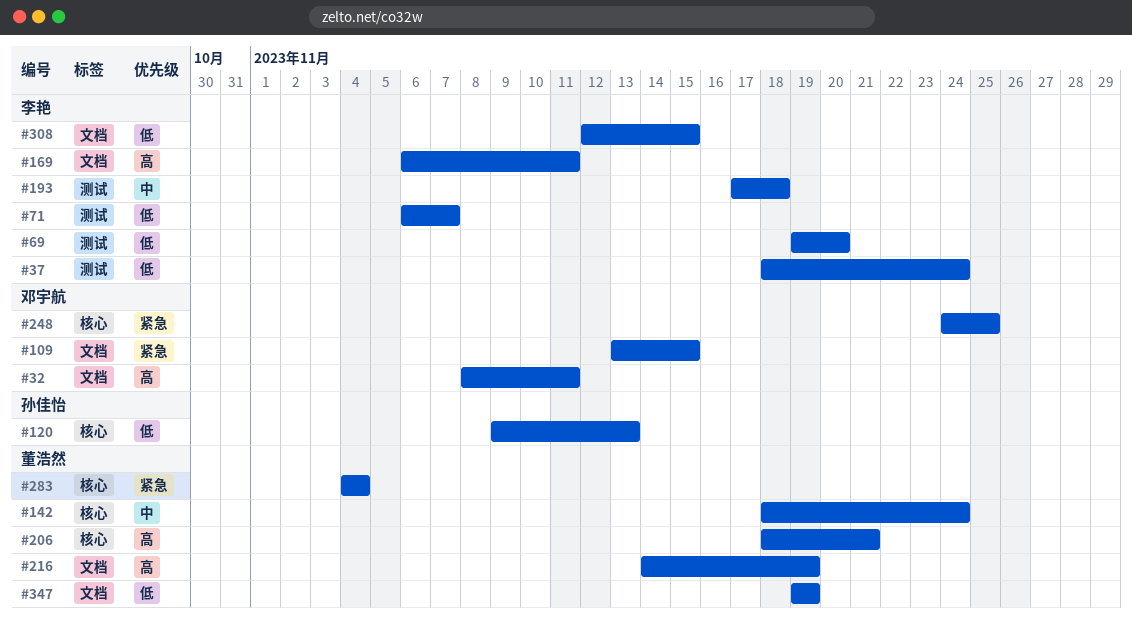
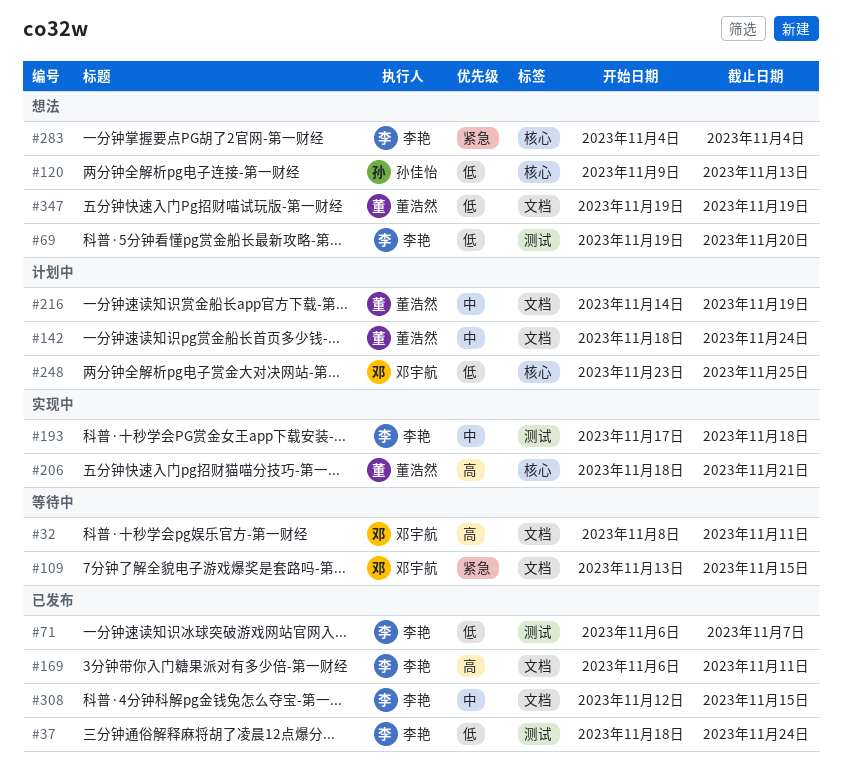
#142, label: 核心 -> 文档
#216, priority: 高 -> 中
#248, priority: 紧急 -> 低
#248, start: Nov 24 -> Nov 23
#283, owner: 董浩然 -> 李艳
#308, priority: 低 -> 中

